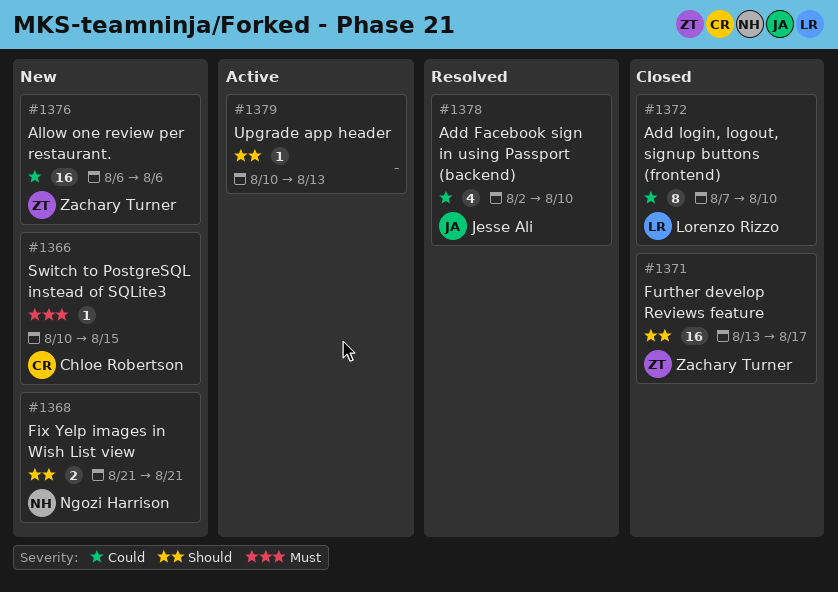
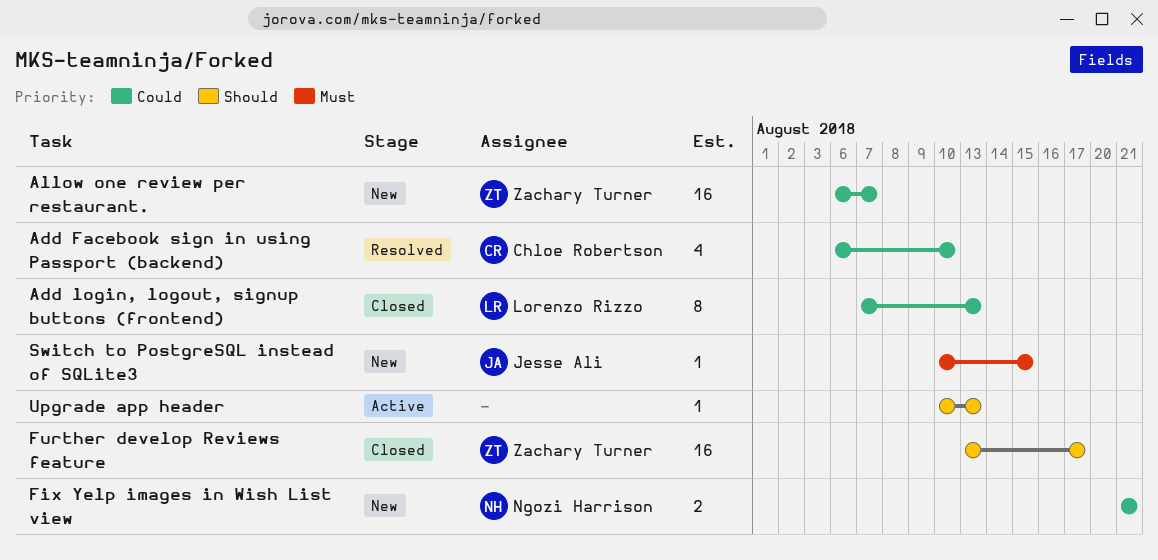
Add Facebook sign in using Passport (backend), owner: Jesse Ali -> Chloe Robertson
Add Facebook sign in using Passport (backend), start: Aug 2 -> Aug 6
Add login, logout, signup buttons (frontend), due: Aug 10 -> Aug 13
Allow one review per restaurant., due: Aug 6 -> Aug 7
Fix Yelp images in Wish List view, priority: Should -> Could
Switch to PostgreSQL instead of SQLite3, owner: Chloe Robertson -> Jesse Ali

